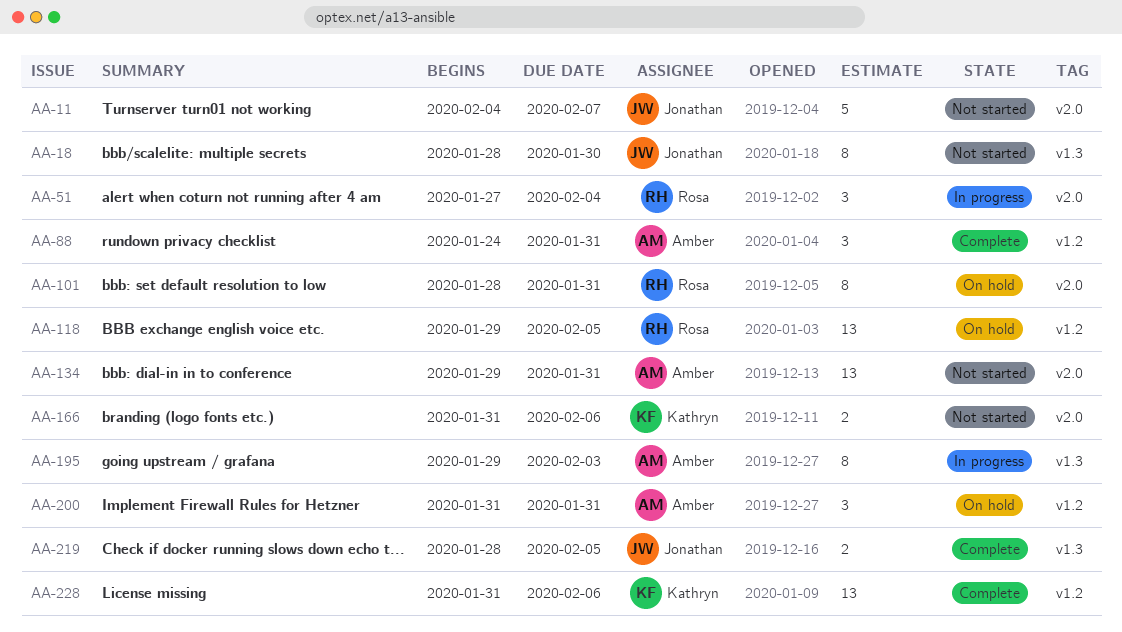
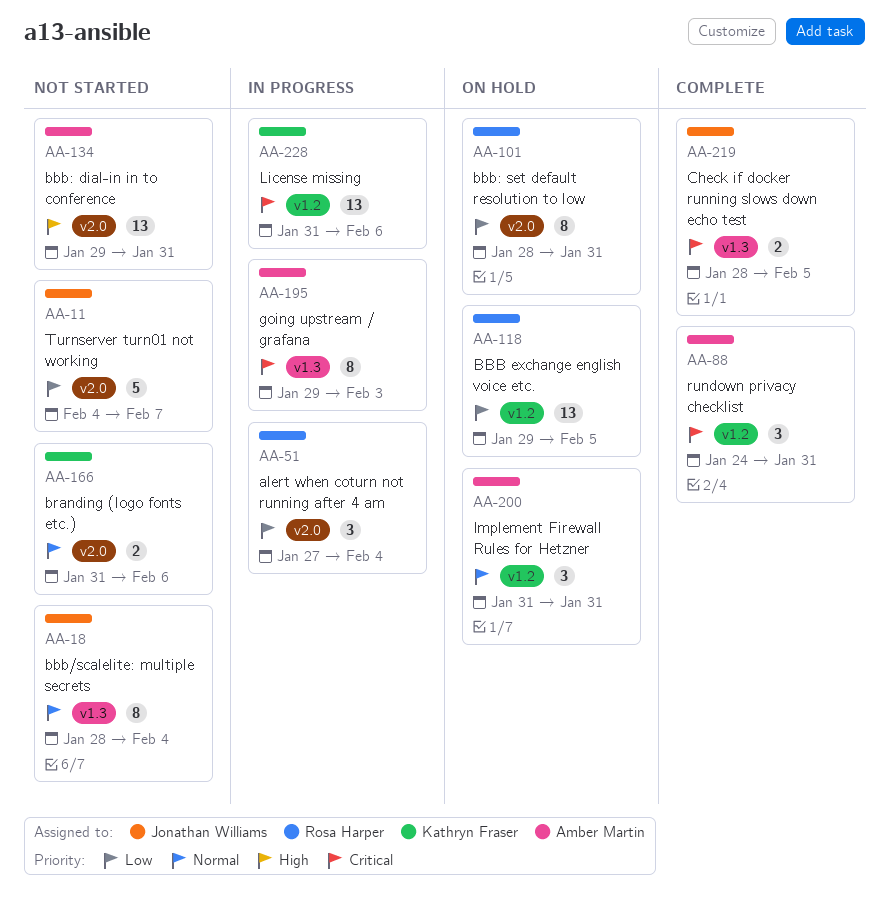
AA-18, due: Jan 30 -> Feb 4
AA-228, status: Complete -> In progress

